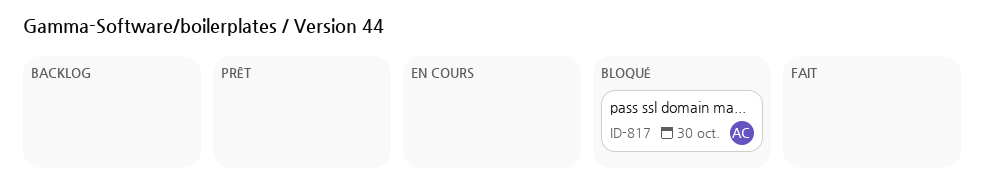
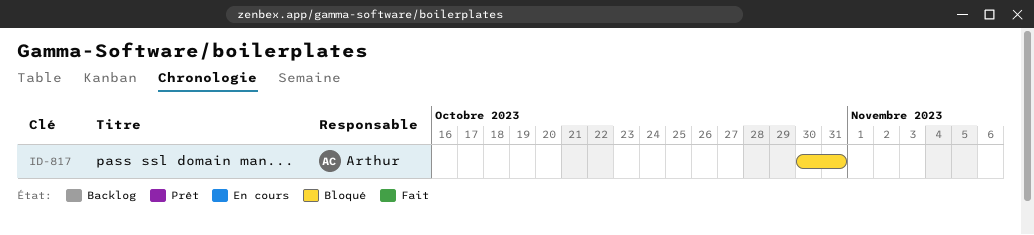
ID-817, due: Oct 30 -> Oct 31

